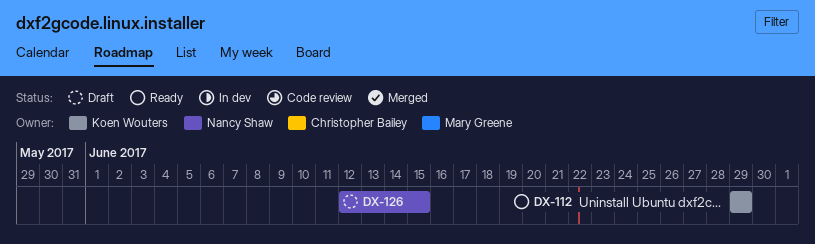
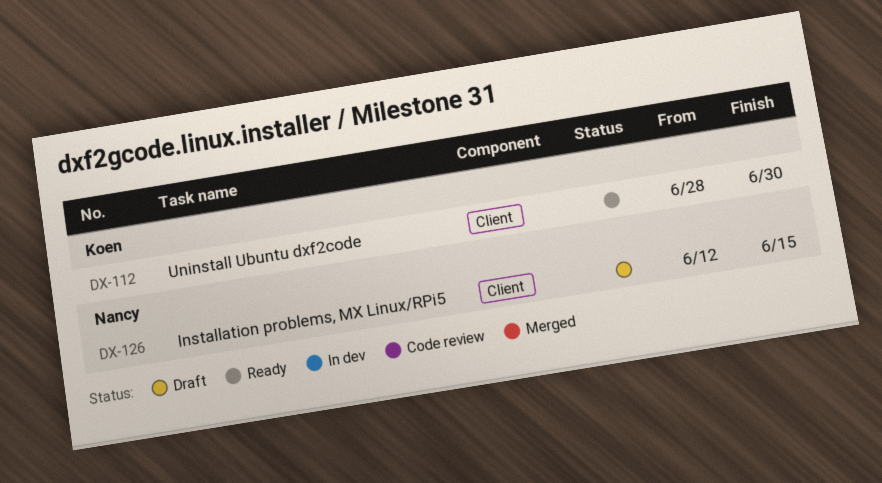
DX-112, start: Jun 29 -> Jun 28
DX-112, due: Jun 29 -> Jun 30

